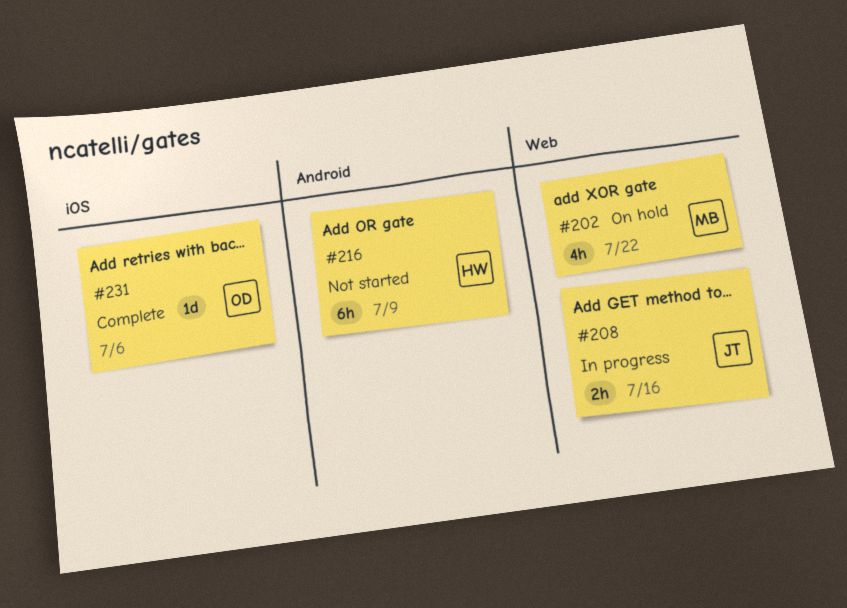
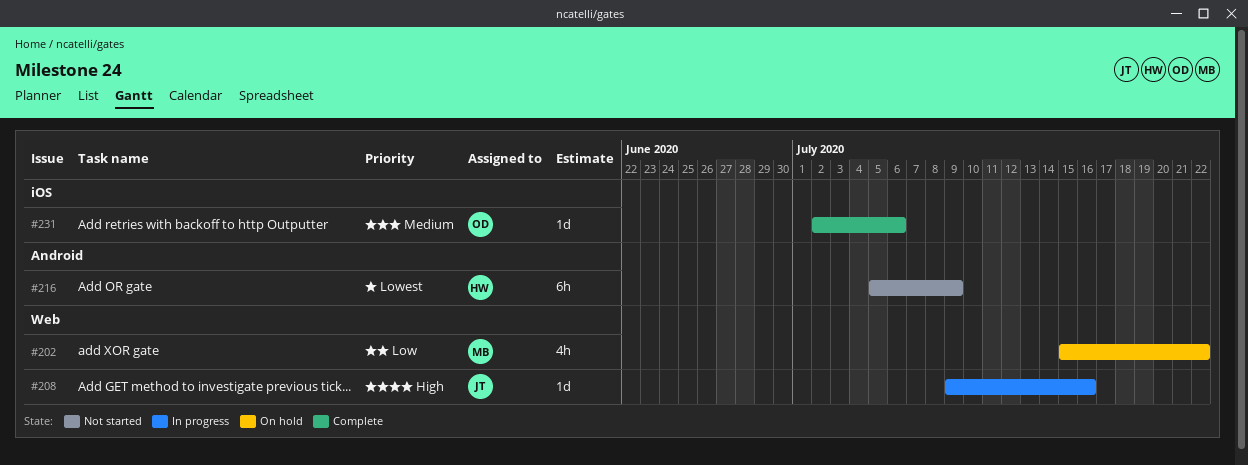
#208, estimate: 2h -> 1d

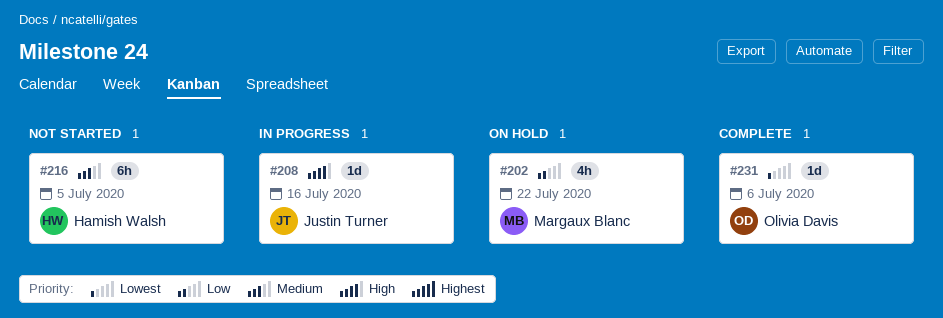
#216, priority: Lowest -> Medium
#216, due: Jul 9 -> Jul 5
#231, priority: Medium -> Lowest

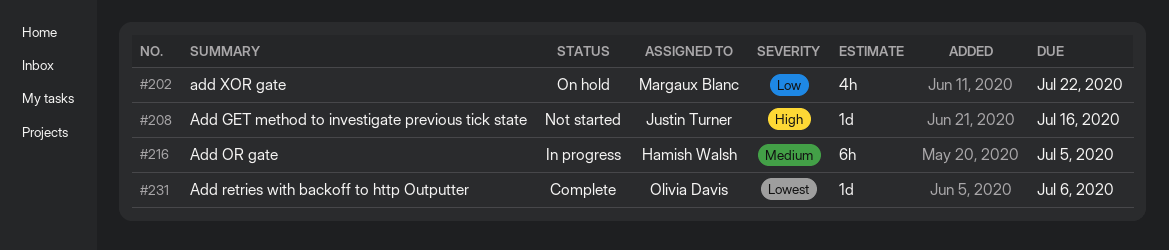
#208, status: In progress -> Not started
#216, status: Not started -> In progress

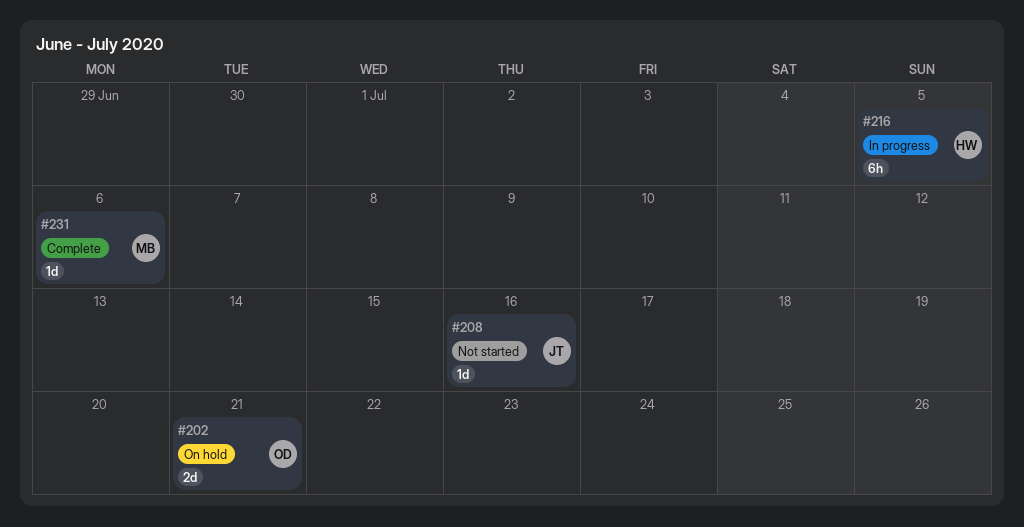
#202, owner: Margaux Blanc -> Olivia Davis
#202, estimate: 4h -> 2d
#202, due: Jul 22 -> Jul 21
#231, owner: Olivia Davis -> Margaux Blanc

